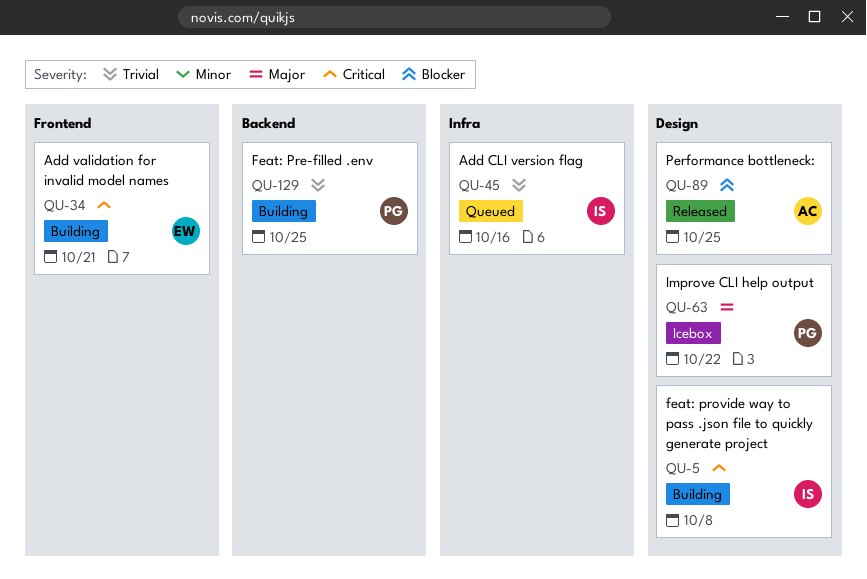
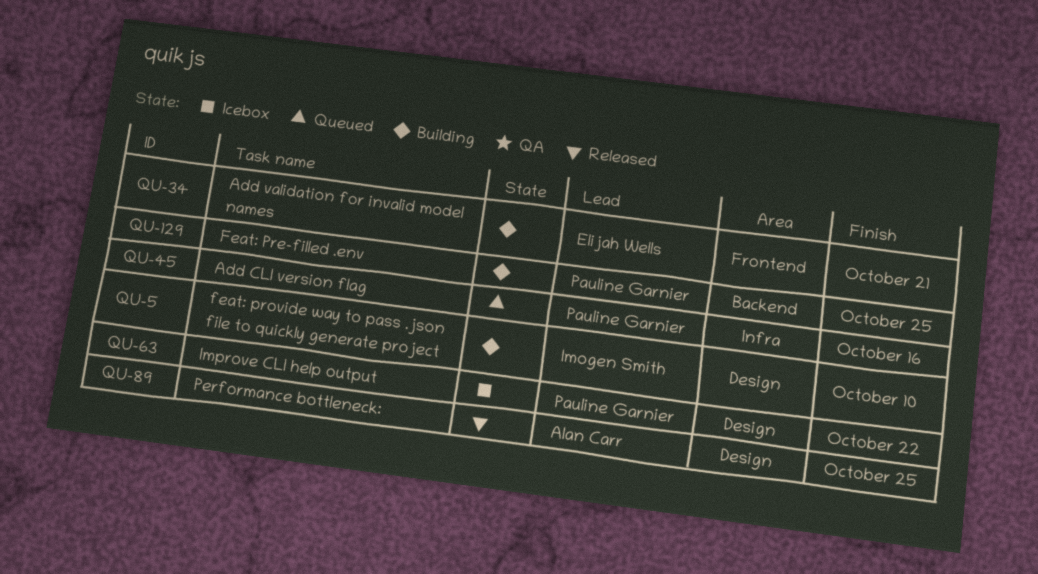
QU-5, due: Oct 8 -> Oct 10
QU-45, owner: Imogen Smith -> Pauline Garnier

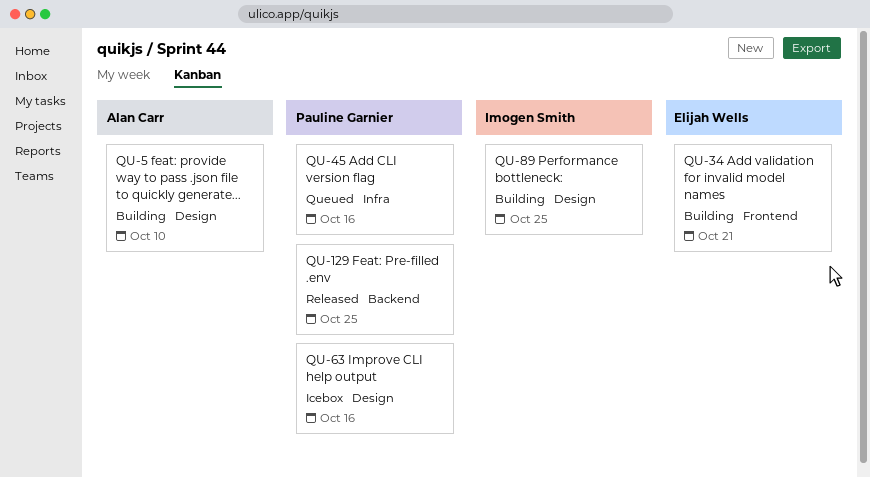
QU-5, owner: Imogen Smith -> Alan Carr
QU-63, due: Oct 22 -> Oct 16
QU-89, status: Released -> Building
QU-89, owner: Alan Carr -> Imogen Smith
QU-129, status: Building -> Released

